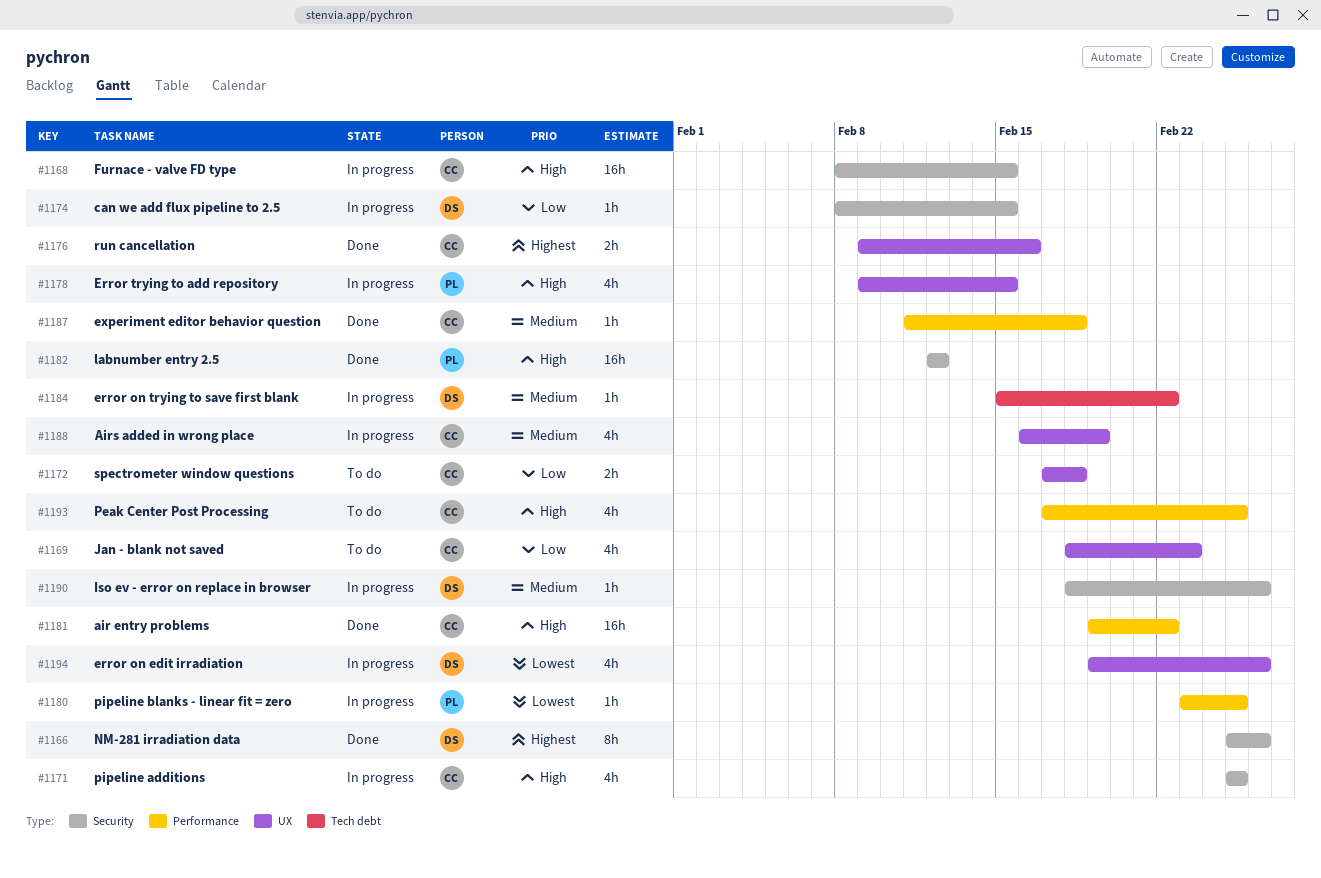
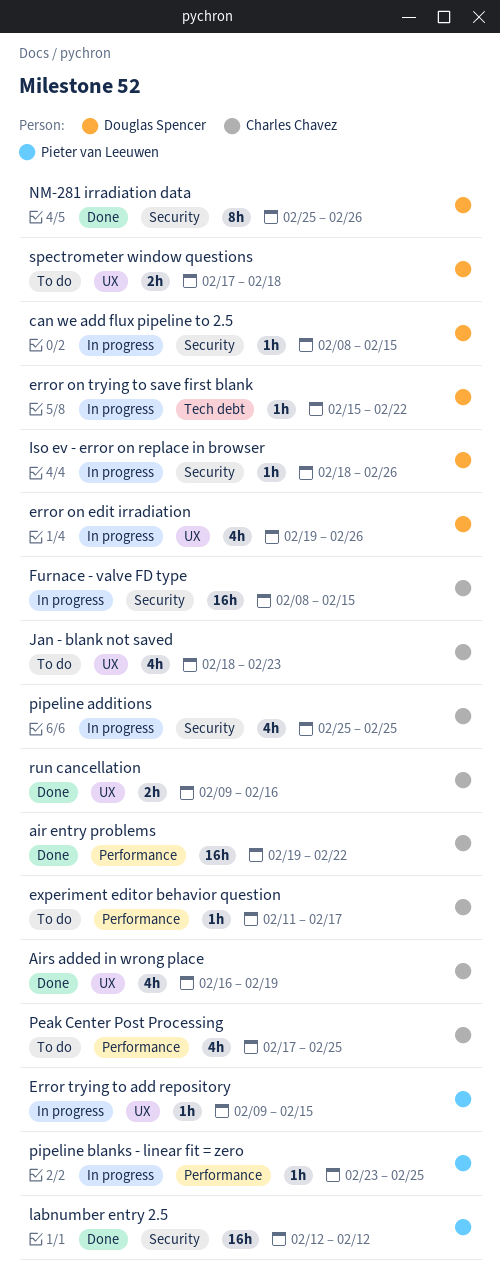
Airs added in wrong place, status: In progress -> Done
Error trying to add repository, estimate: 4h -> 1h
experiment editor behavior question, status: Done -> To do
experiment editor behavior question, due: Feb 18 -> Feb 17
spectrometer window questions, owner: Charles Chavez -> Douglas Spencer

